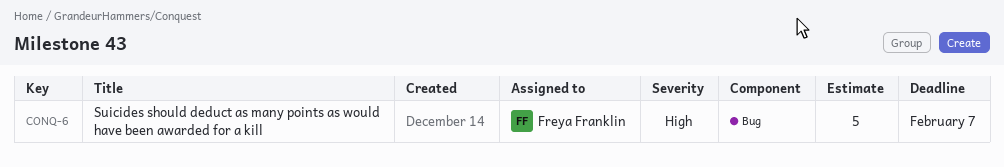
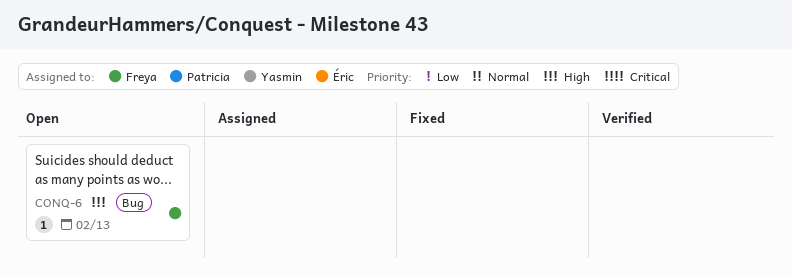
CONQ-6, estimate: 5 -> 1
CONQ-6, due: Feb 7 -> Feb 13

